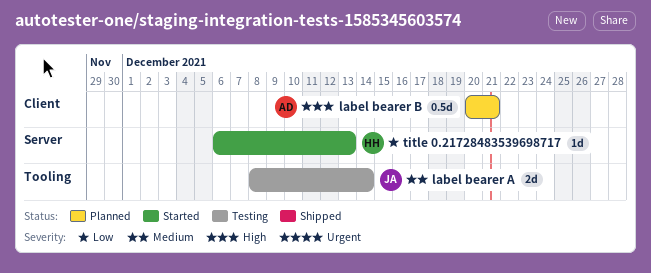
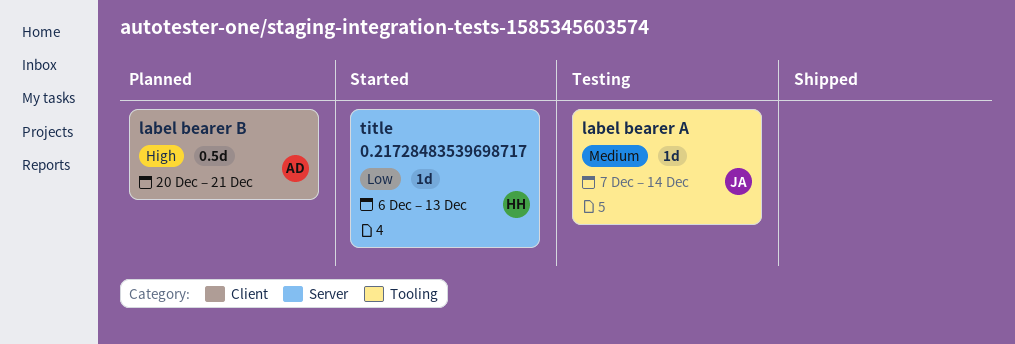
label bearer A, estimate: 2d -> 1d
label bearer A, start: Dec 8 -> Dec 7

